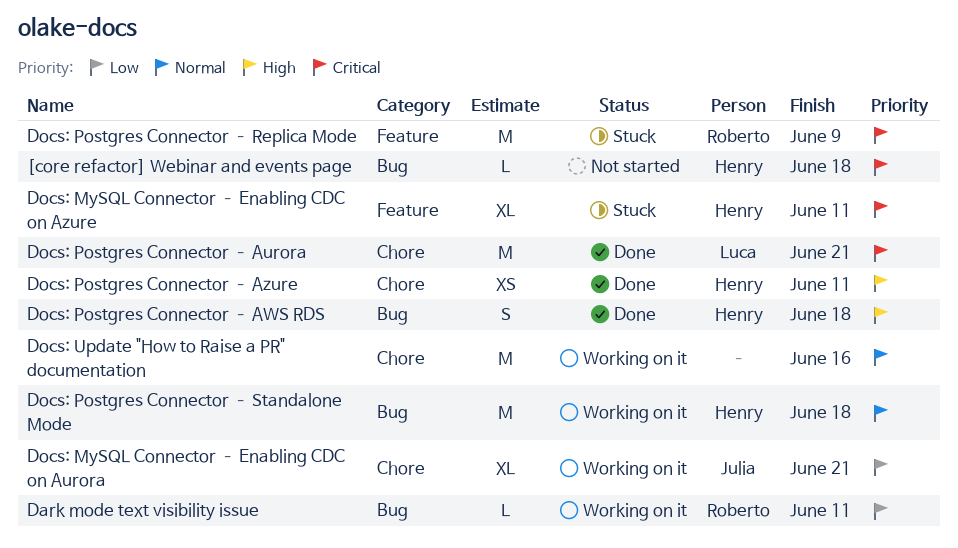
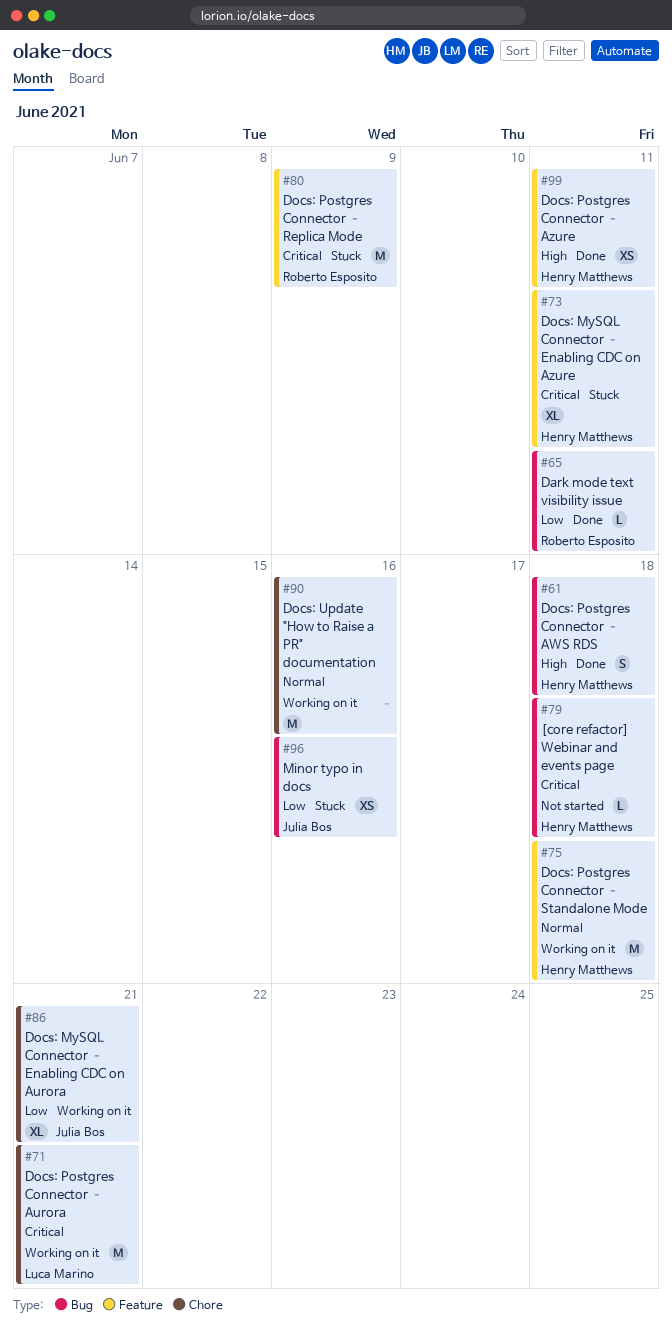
Dark mode text visibility issue, status: Working on it -> Done
Docs: Postgres Connector – Aurora, status: Done -> Working on it
Docs: Postgres Connector – Azure, label: Chore -> Feature
Docs: Postgres Connector – Standalone Mode, label: Bug -> Feature
Minor typo in docs: none -> present

